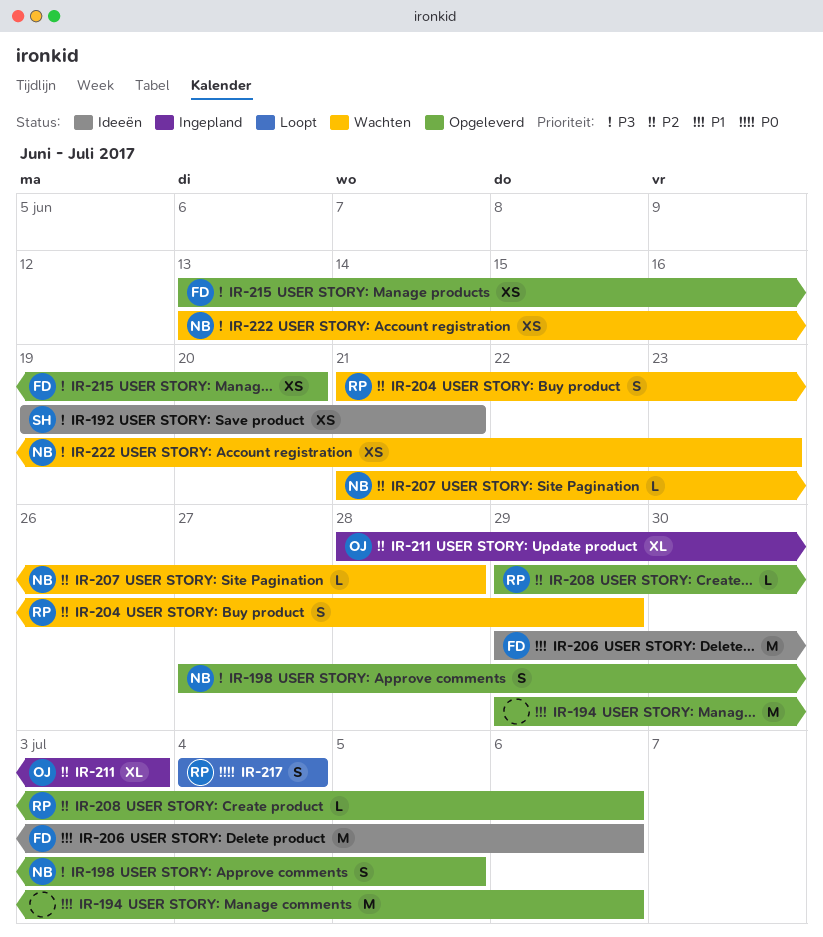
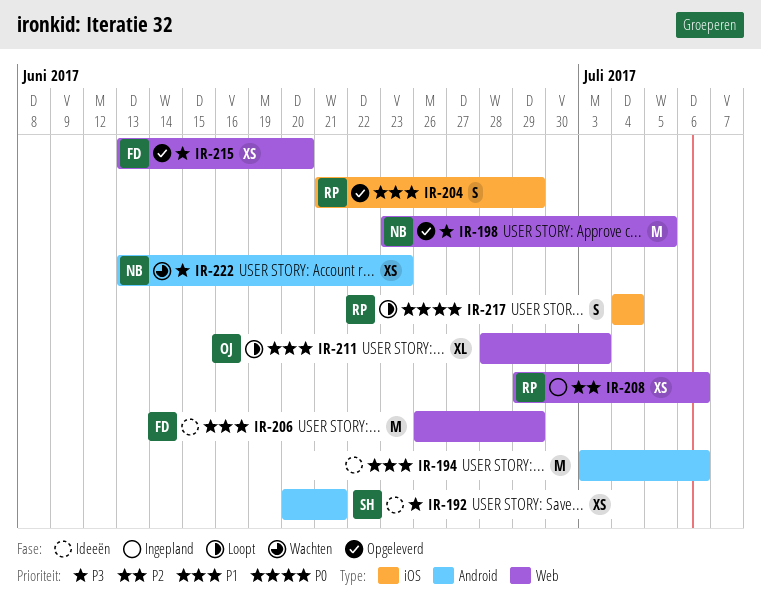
IR-192, start: Jun 19 -> Jun 20
IR-194, status: Opgeleverd -> Ideeën
IR-194, start: Jun 29 -> Jul 3
IR-198, estimate: S -> M
IR-198, start: Jun 27 -> Jun 23
IR-204, status: Wachten -> Opgeleverd
IR-204, priority: P2 -> P1
IR-206, start: Jun 29 -> Jun 26
IR-206, due: Jul 6 -> Jun 29
IR-207: present -> none
IR-208, status: Opgeleverd -> Ingepland
IR-208, estimate: L -> XS
IR-211, status: Ingepland -> Loopt
IR-211, priority: P2 -> P1

